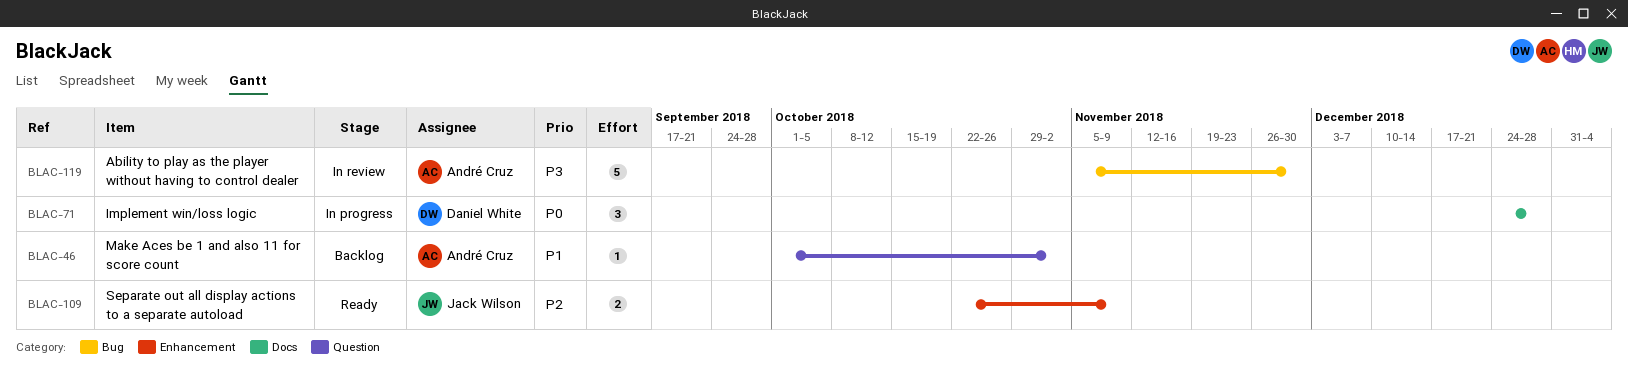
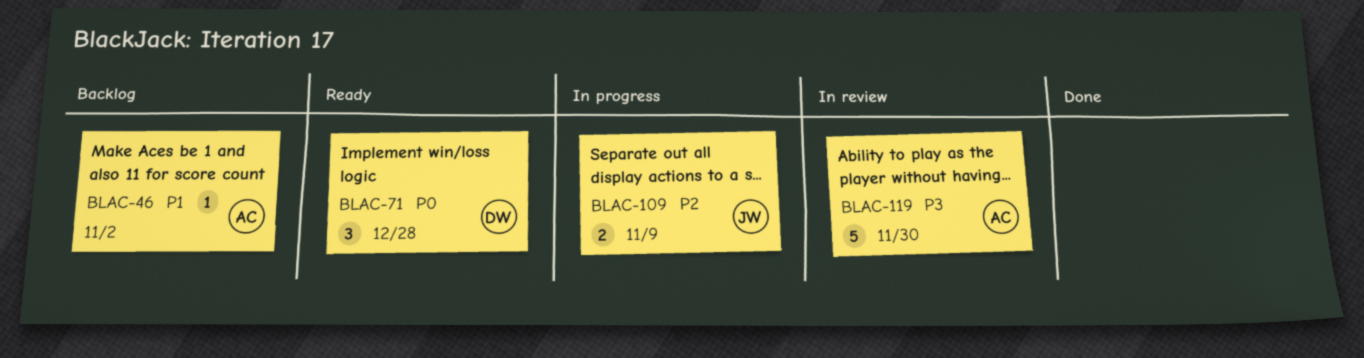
BLAC-71, status: In progress -> Ready
BLAC-109, status: Ready -> In progress

